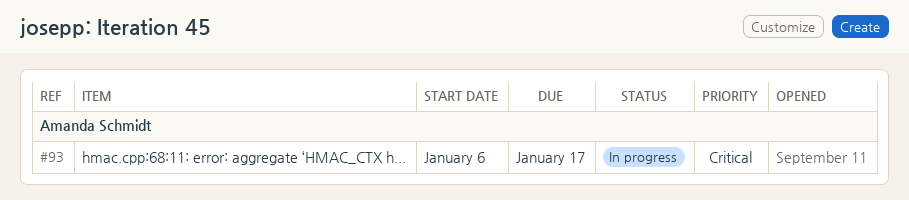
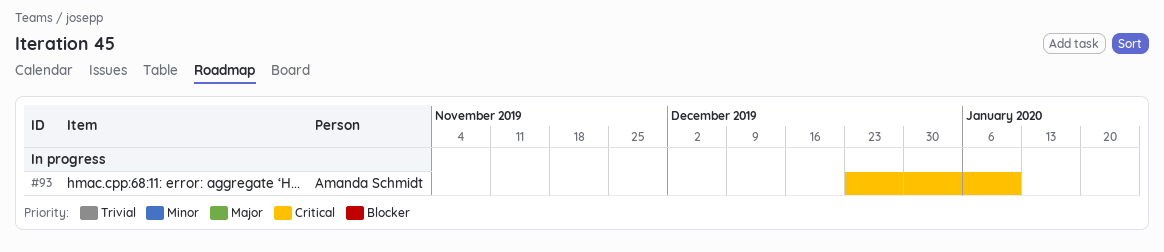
#93, start: Jan 6 -> Dec 23
#93, due: Jan 17 -> Jan 10

